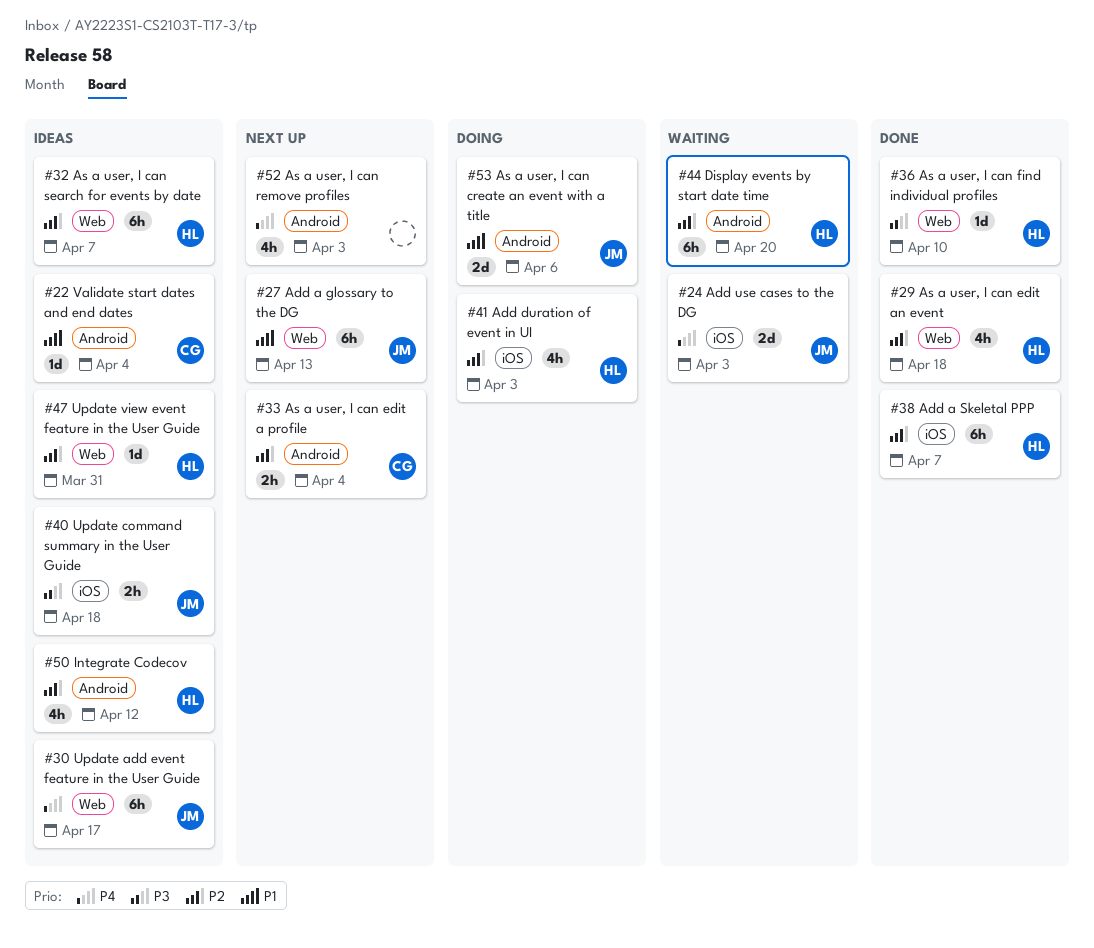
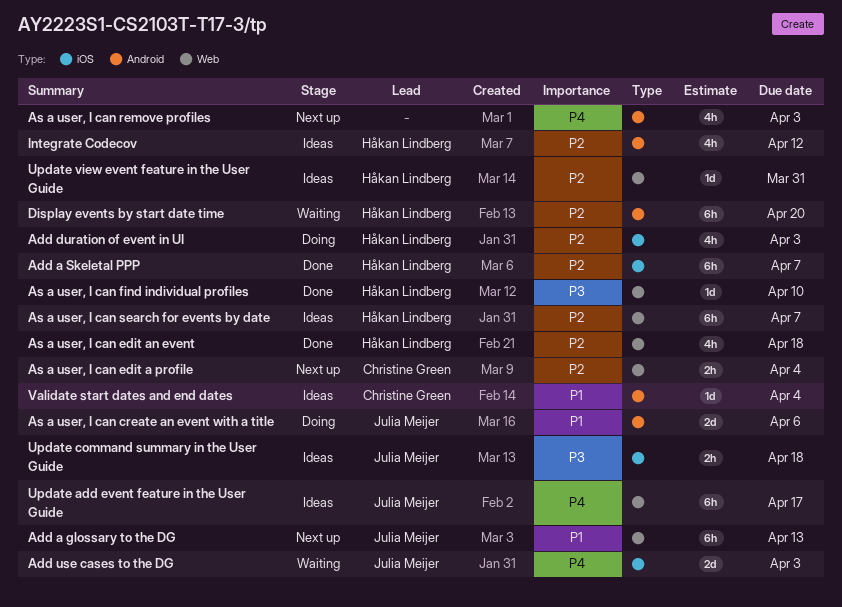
As a user, I can edit a profile, label: Android -> Web

